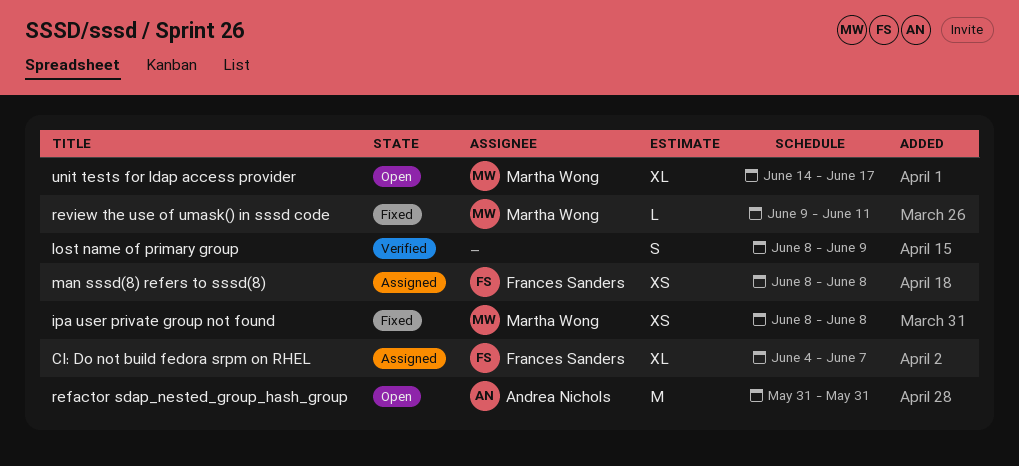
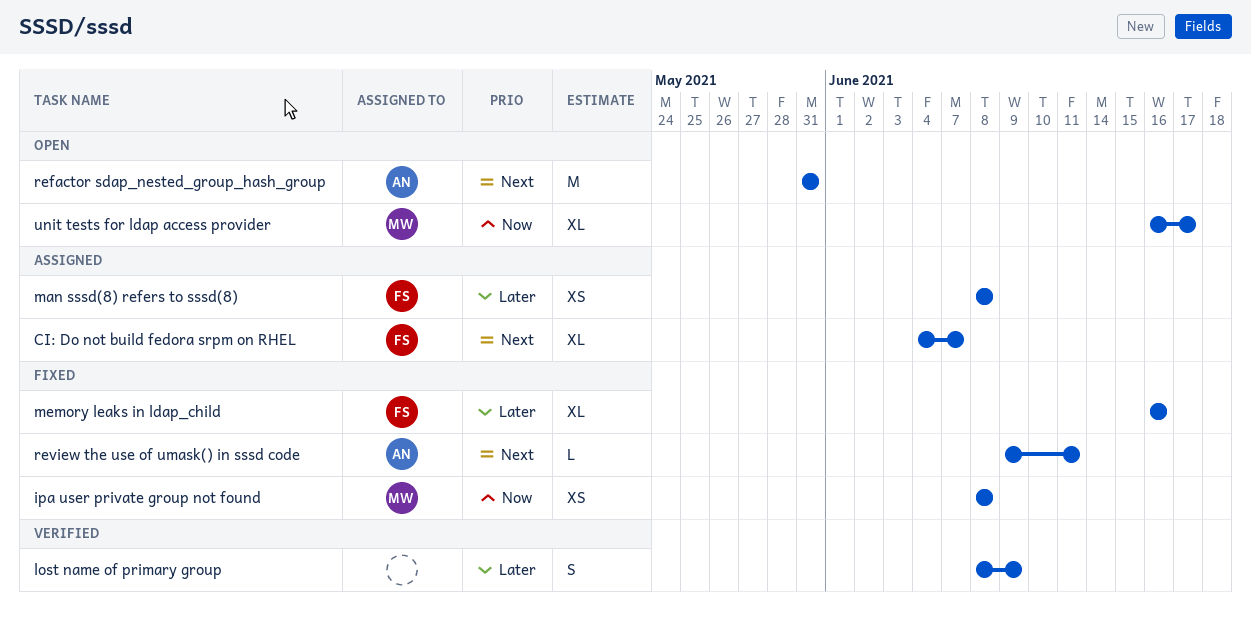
memory leaks in ldap_child: none -> present
review the use of umask() in sssd code, owner: Martha Wong -> Andrea Nichols
unit tests for ldap access provider, start: Jun 14 -> Jun 16

